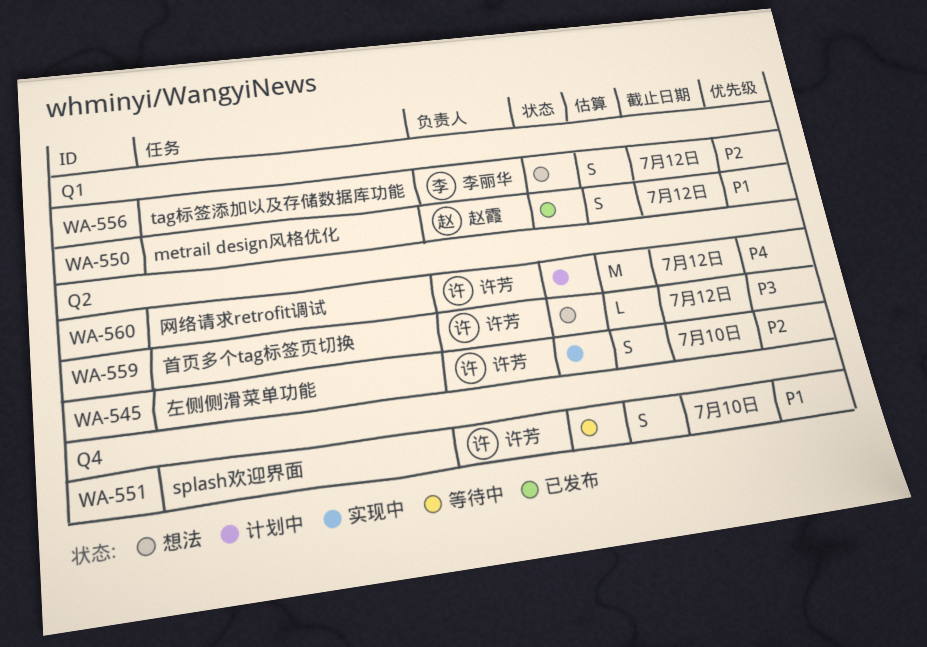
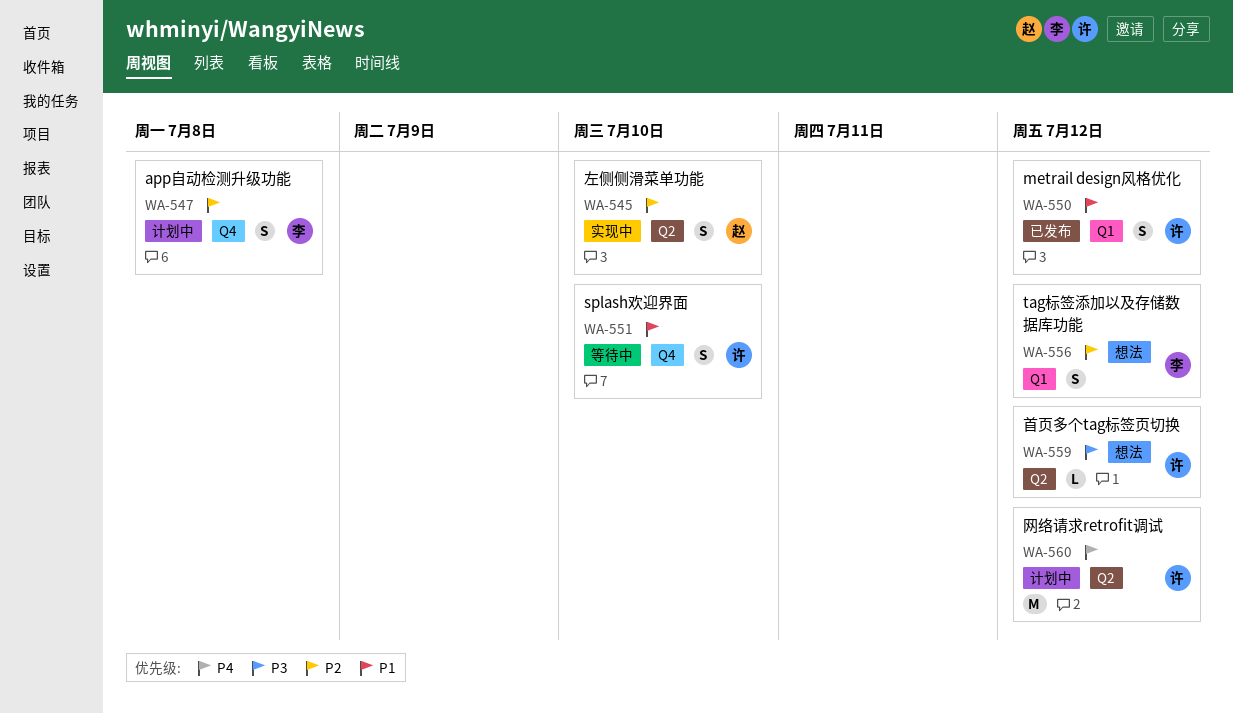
WA-545, owner: 许芳 -> 赵霞
WA-547: none -> present
WA-550, owner: 赵霞 -> 许芳

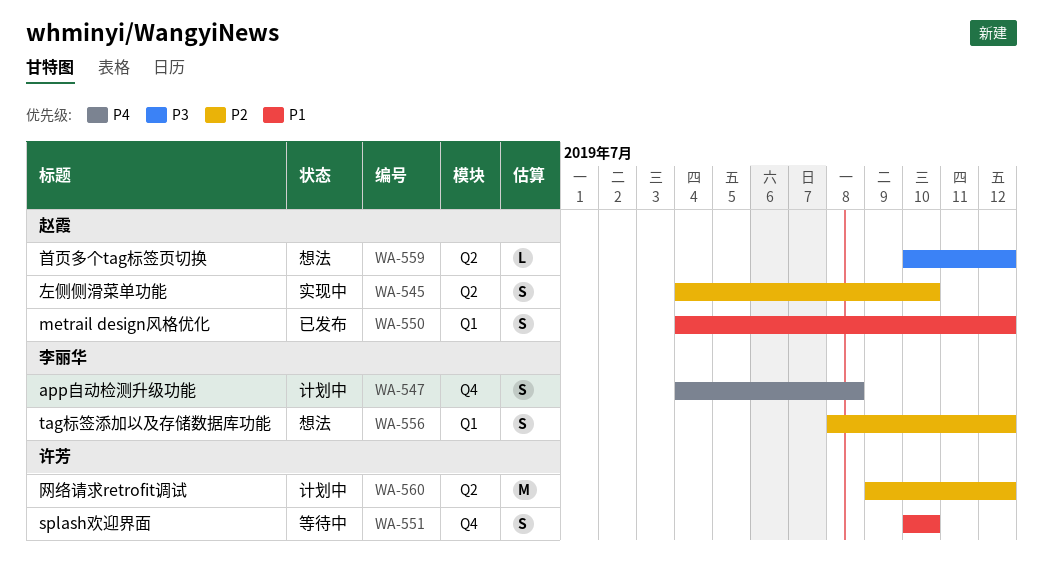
WA-547, priority: P2 -> P4
WA-550, owner: 许芳 -> 赵霞
WA-559, owner: 许芳 -> 赵霞
WA-560, priority: P4 -> P2

